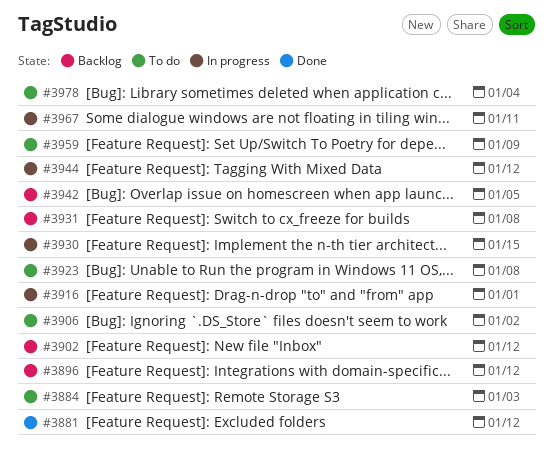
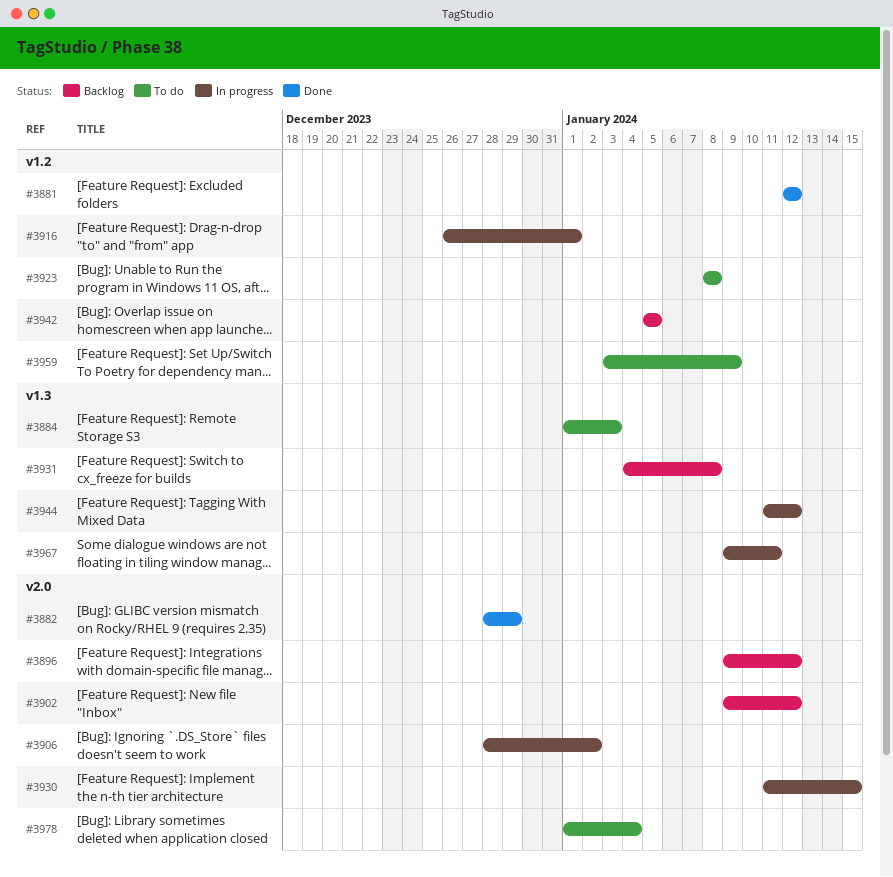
#3882: none -> present
#3906, status: To do -> In progress

